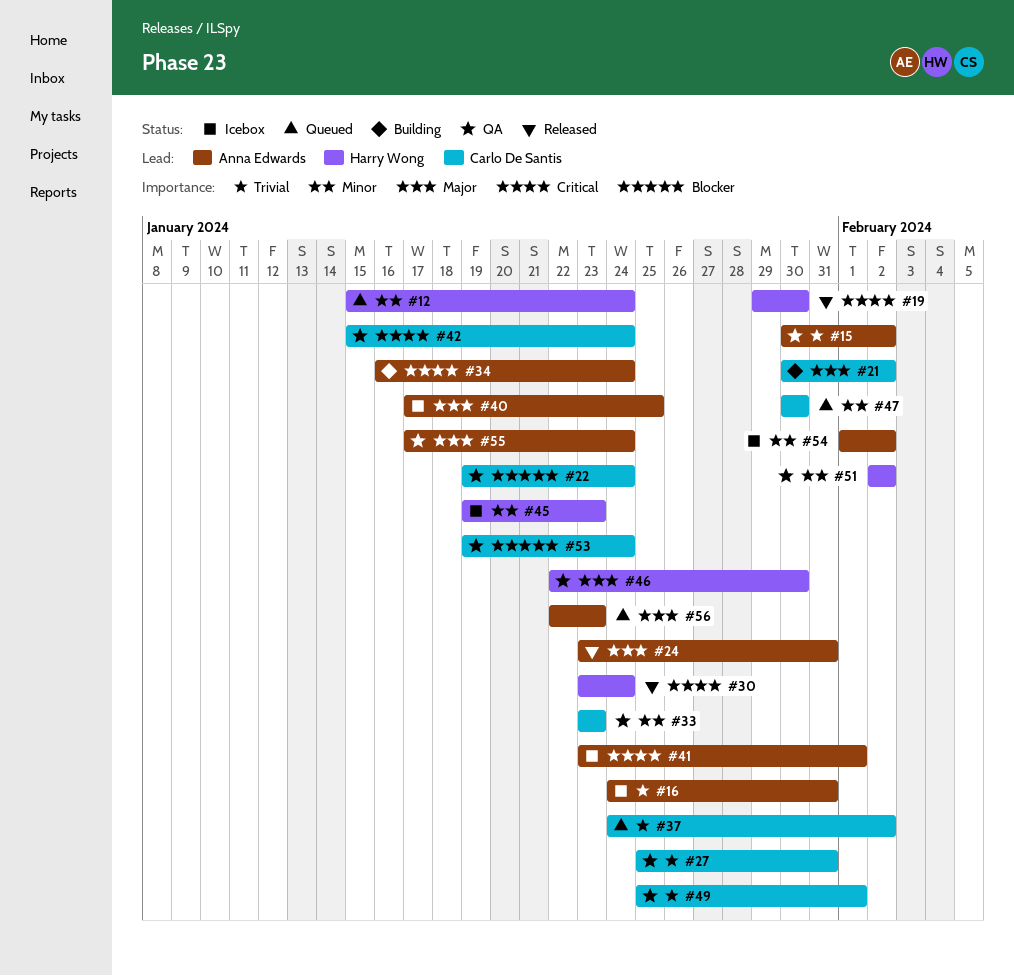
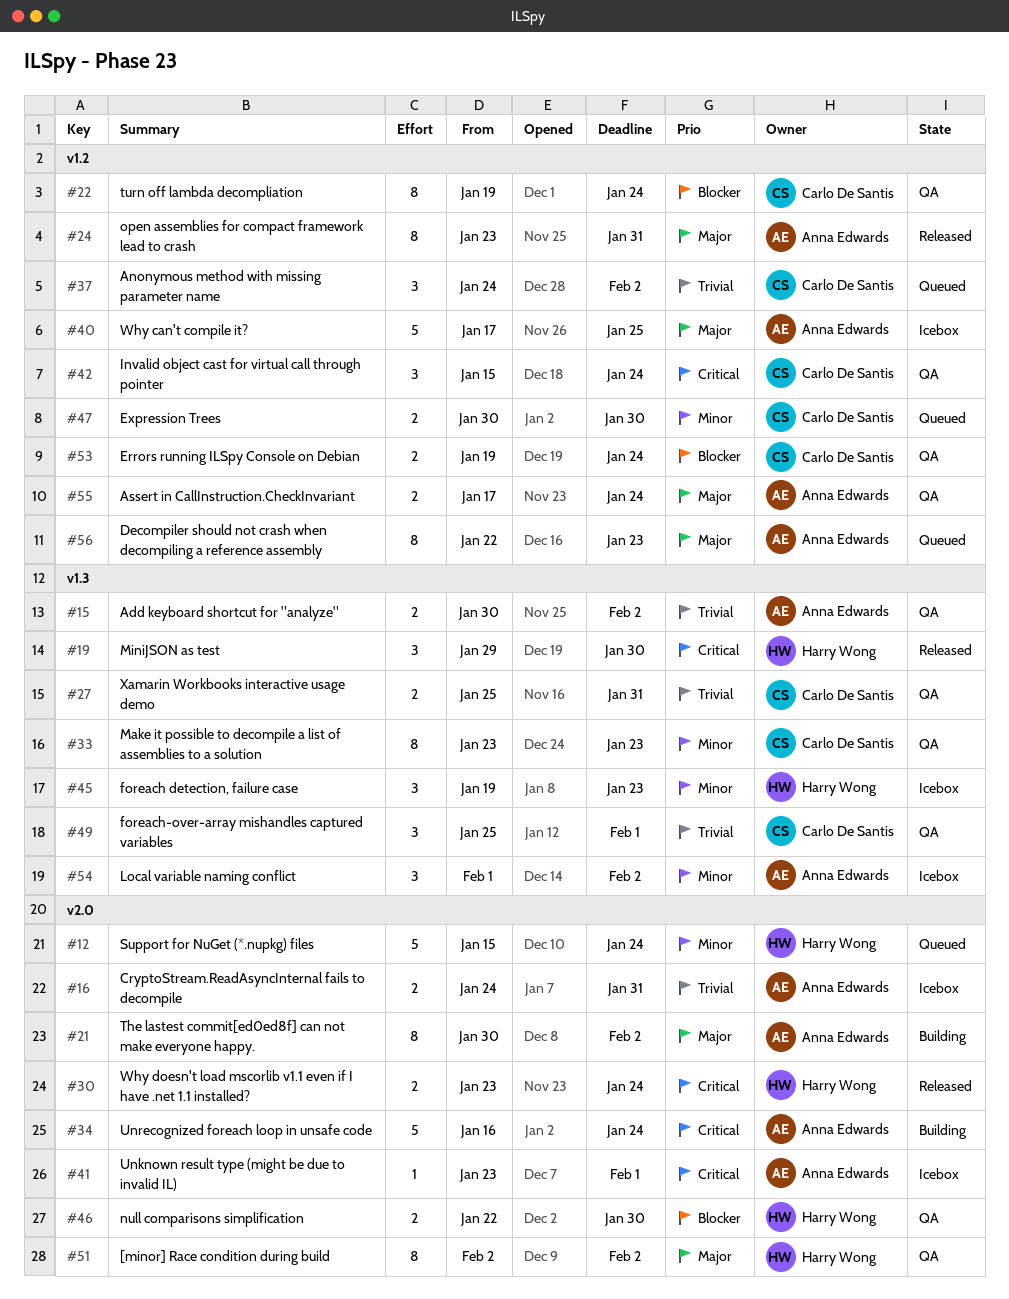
#21, owner: Carlo De Santis -> Anna Edwards
#46, priority: Major -> Blocker
#51, priority: Minor -> Major

